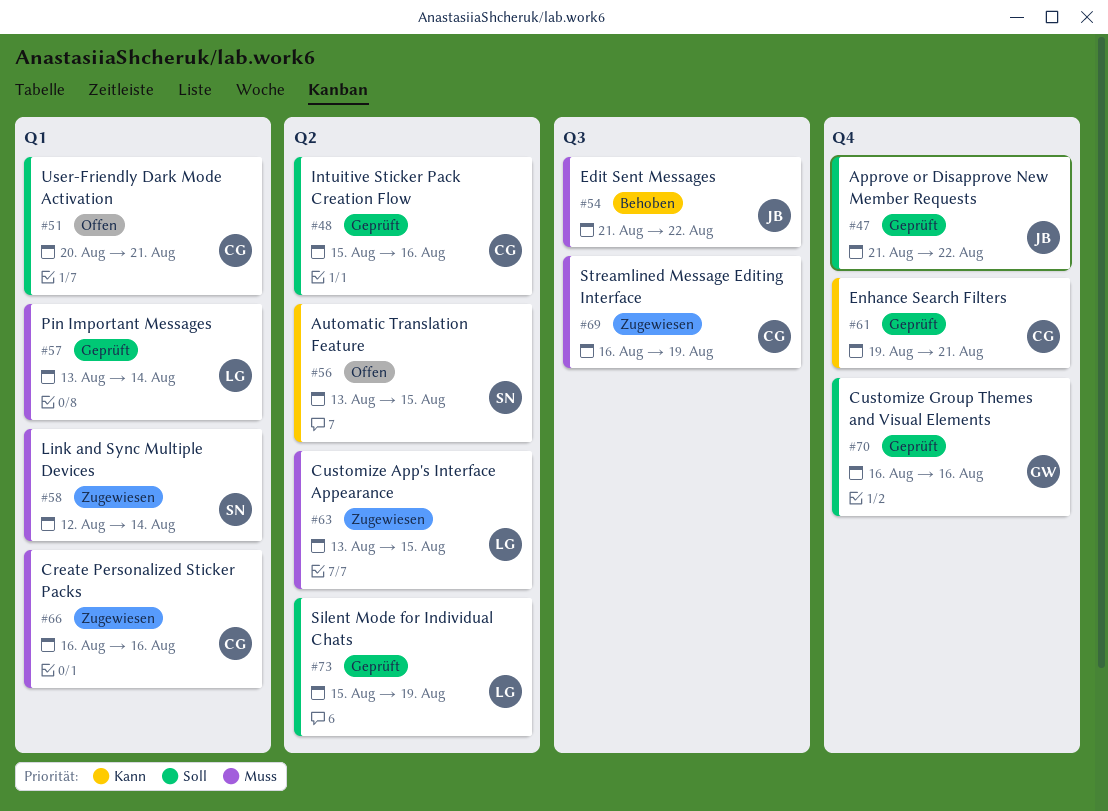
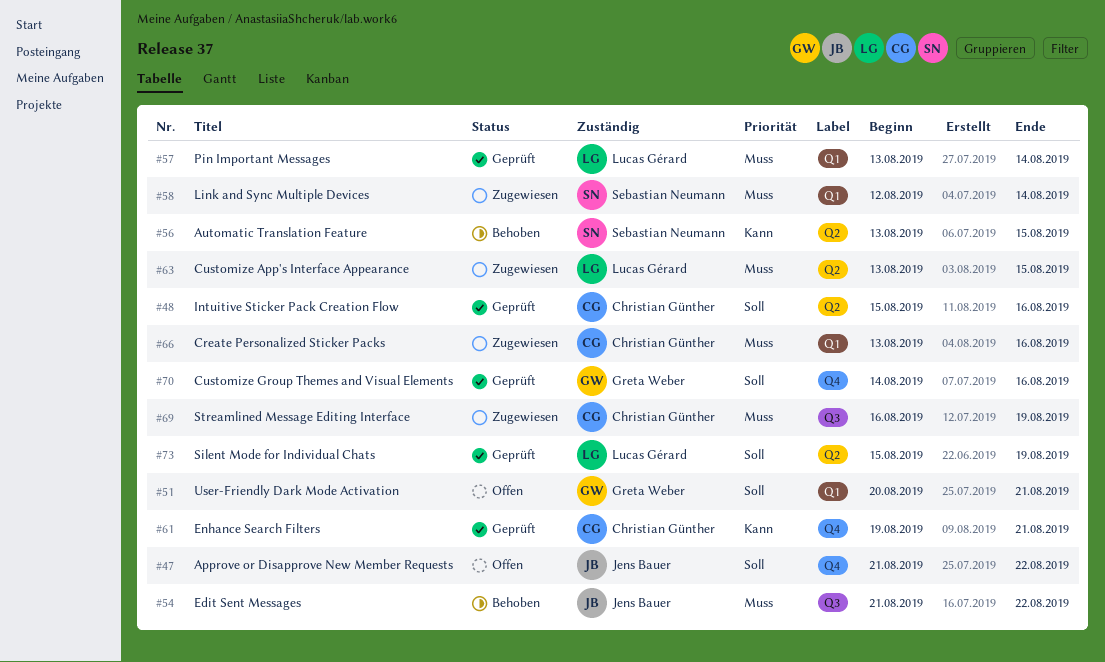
#47, status: Geprüft -> Offen
#51, owner: Christian Günther -> Greta Weber
#56, status: Offen -> Behoben
#66, start: Aug 16 -> Aug 13
#70, start: Aug 16 -> Aug 14

